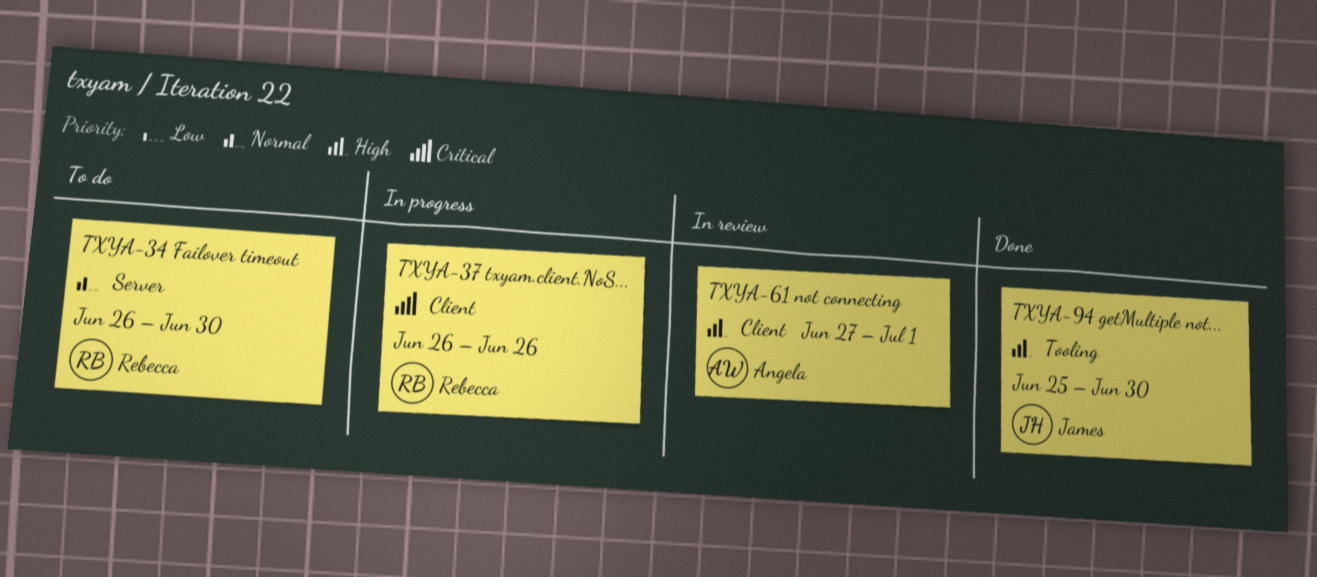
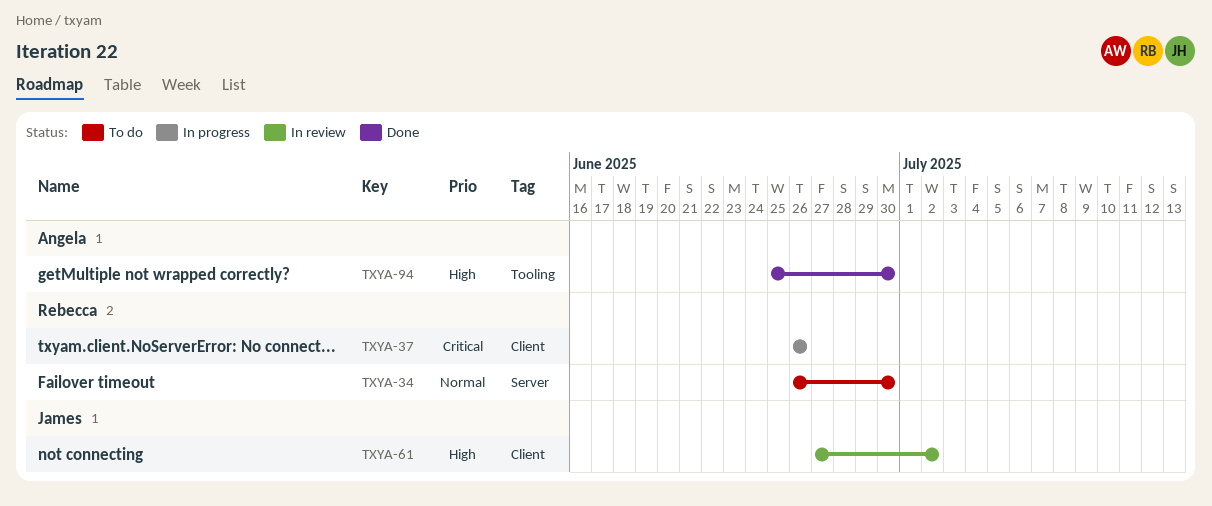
TXYA-61, owner: Angela -> James
TXYA-61, due: Jul 1 -> Jul 2
TXYA-94, owner: James -> Angela

